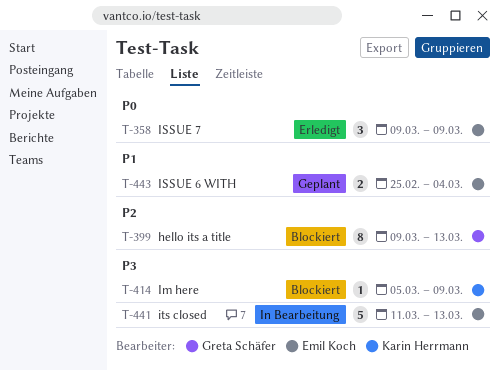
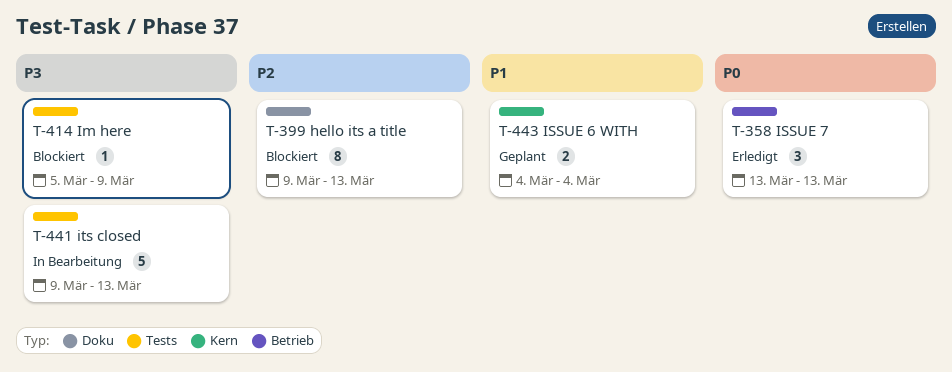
T-358, start: Mar 9 -> Mar 13
T-358, due: Mar 9 -> Mar 13
T-441, start: Mar 11 -> Mar 9
T-443, start: Feb 25 -> Mar 4

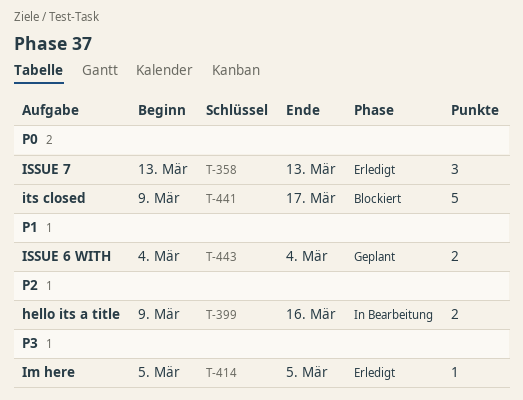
T-399, status: Blockiert -> In Bearbeitung
T-399, estimate: 8 -> 2
T-399, due: Mar 13 -> Mar 16
T-414, status: Blockiert -> Erledigt
T-414, due: Mar 9 -> Mar 5
T-441, status: In Bearbeitung -> Blockiert
T-441, priority: P3 -> P0
T-441, due: Mar 13 -> Mar 17

